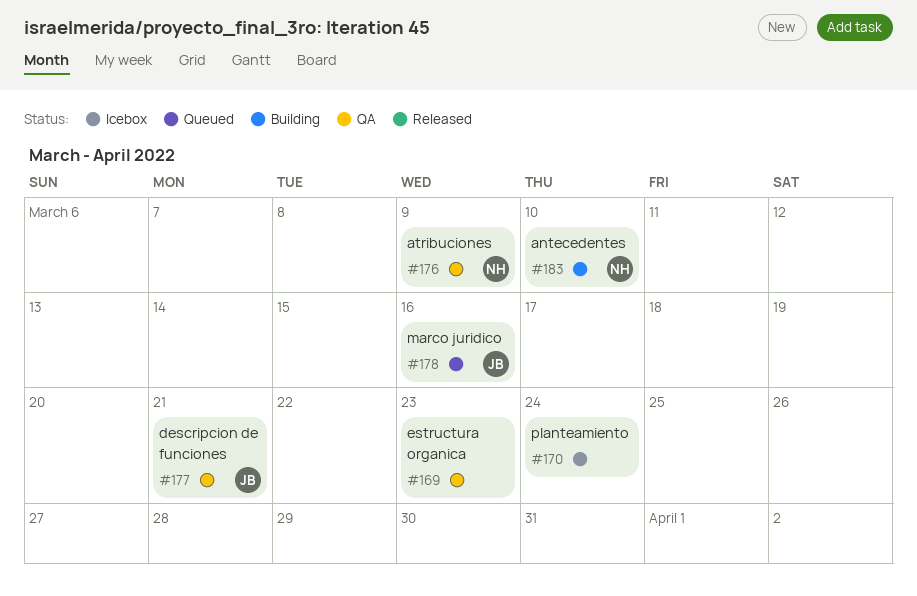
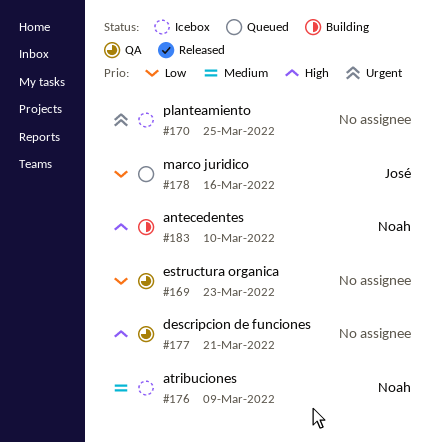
#170, due: Mar 24 -> Mar 25
#176, status: QA -> Icebox
#177, owner: José -> none

